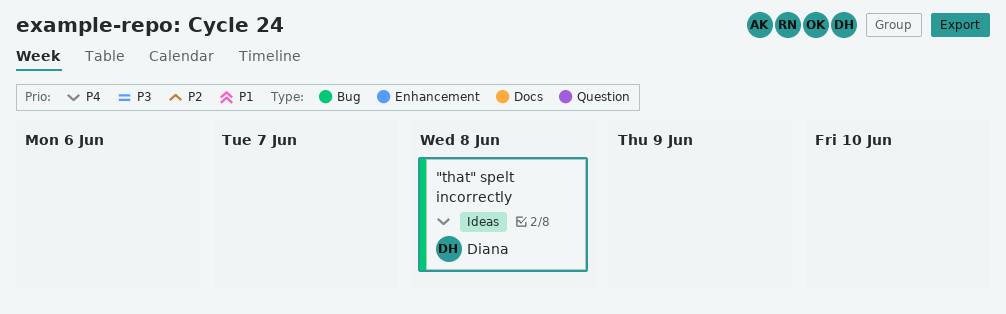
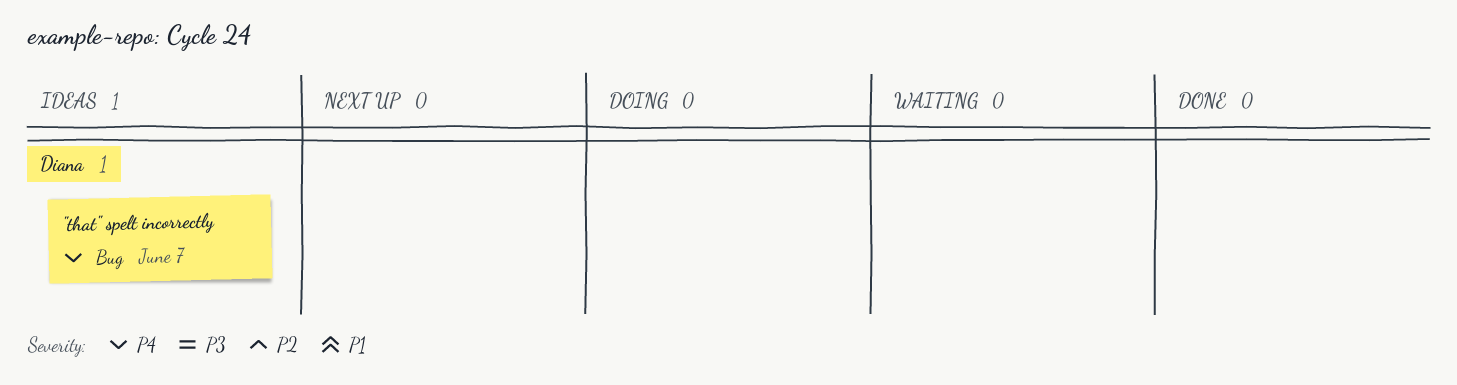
"that" spelt incorrectly, due: Jun 8 -> Jun 7

